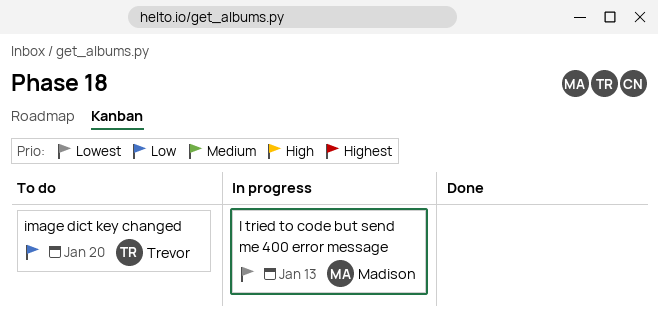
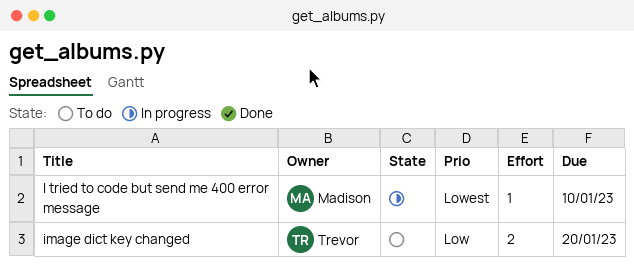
I tried to code but send me 400 error message, due: Jan 13 -> Jan 10

